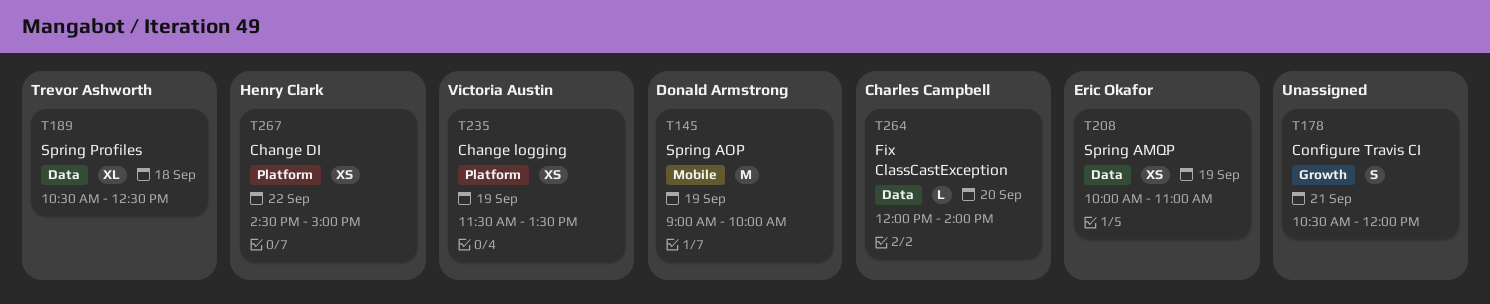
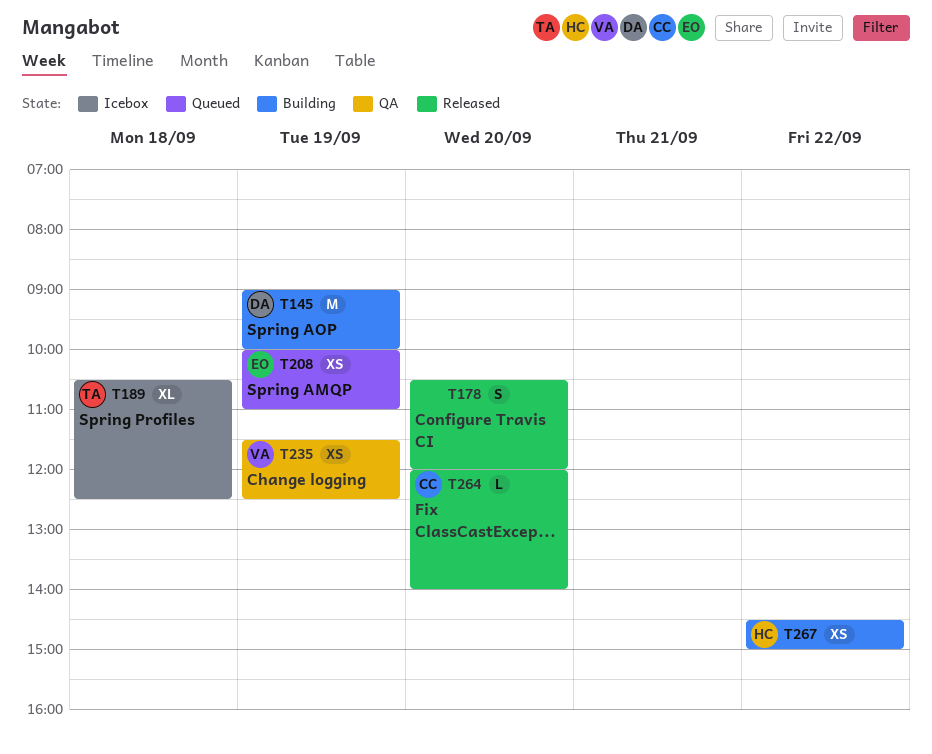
T178, day: Sep 21 -> Sep 20
T235, ends: 13:30 -> 12:30

